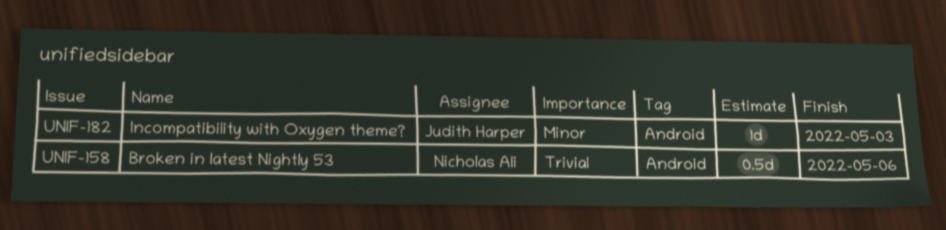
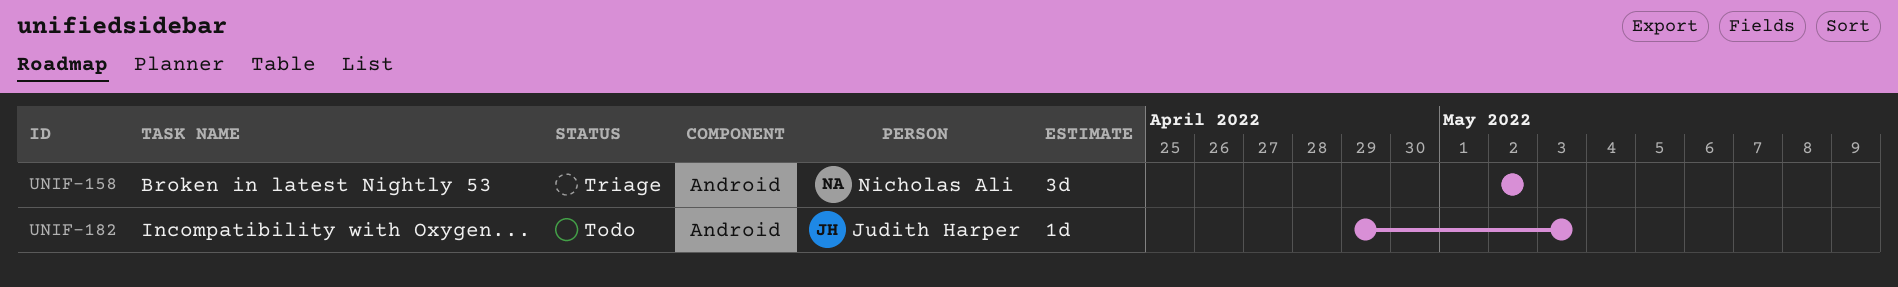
UNIF-158, estimate: 0.5d -> 3d
UNIF-158, due: May 6 -> May 2

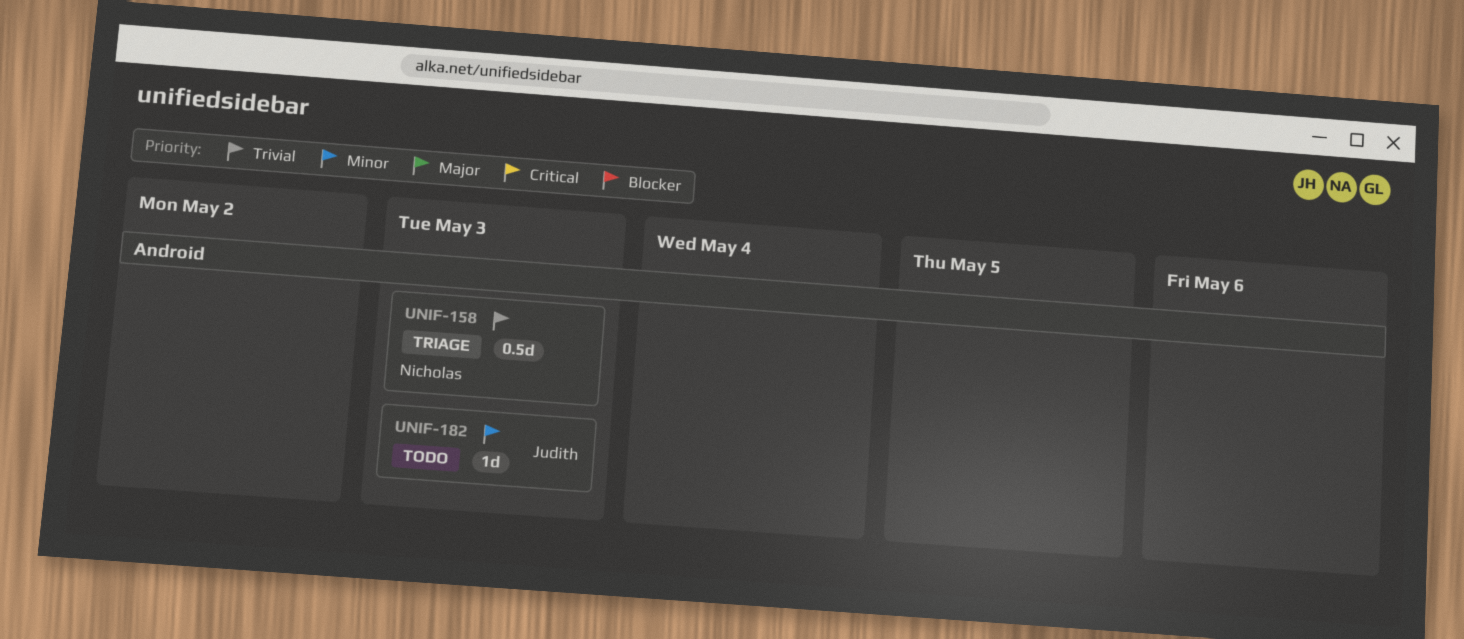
UNIF-158, estimate: 3d -> 0.5d
UNIF-158, due: May 2 -> May 3

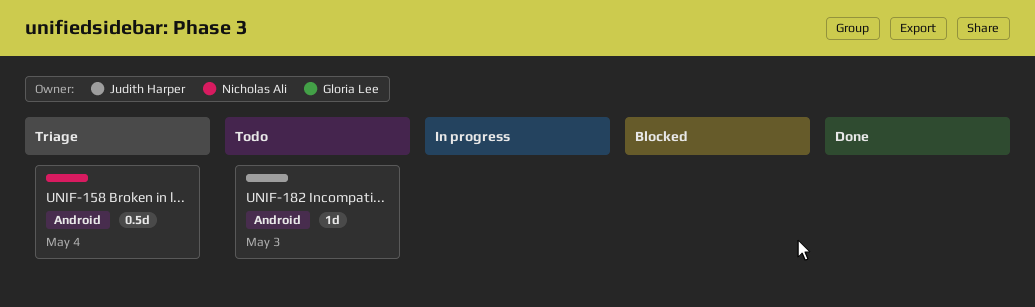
UNIF-158, due: May 3 -> May 4

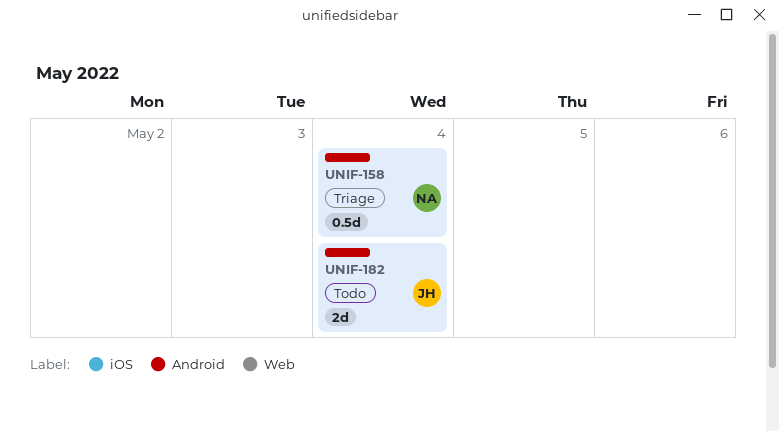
UNIF-182, estimate: 1d -> 2d
UNIF-182, due: May 3 -> May 4

